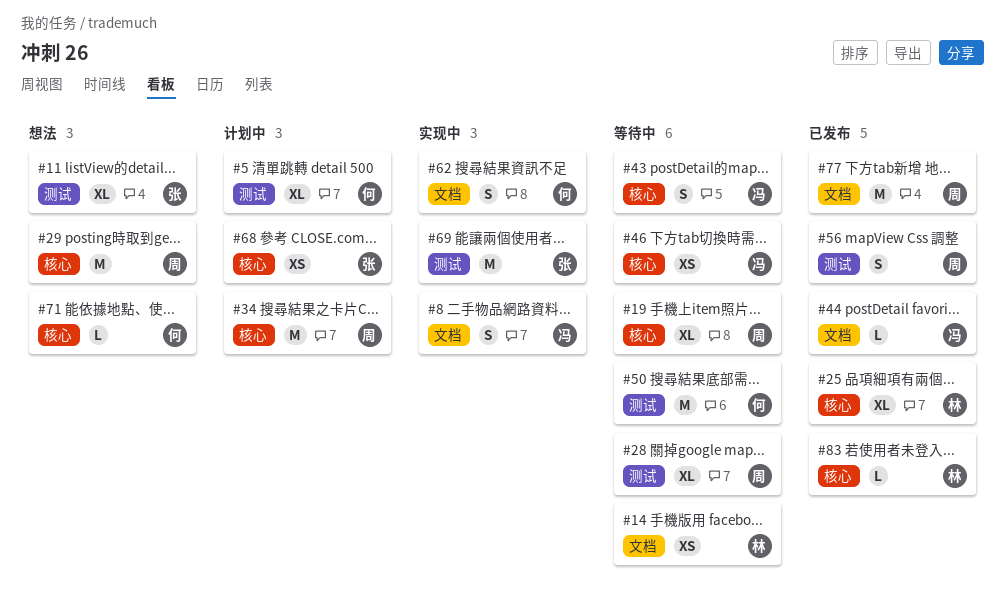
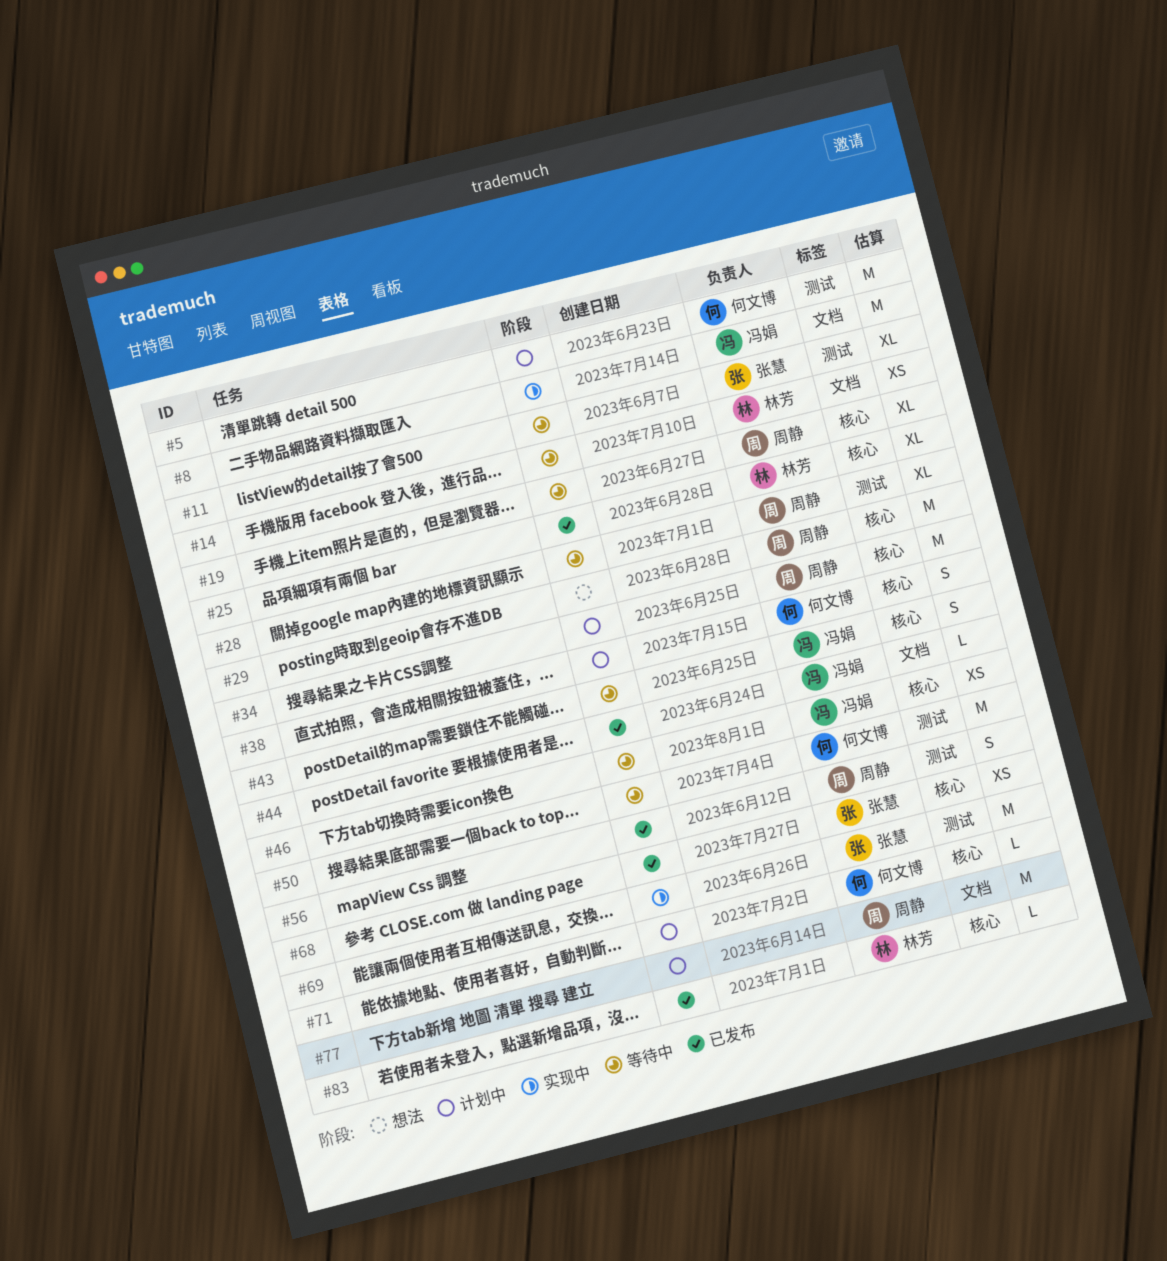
#5, estimate: XL -> M
#8, estimate: S -> M
#11, status: 想法 -> 等待中
#38: none -> present
#62: present -> none
#68, status: 计划中 -> 已发布
#71, status: 想法 -> 计划中
#77, status: 已发布 -> 计划中

